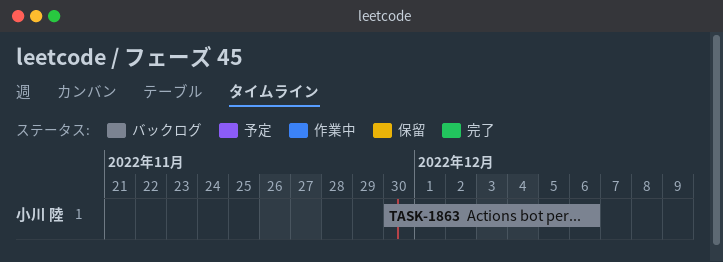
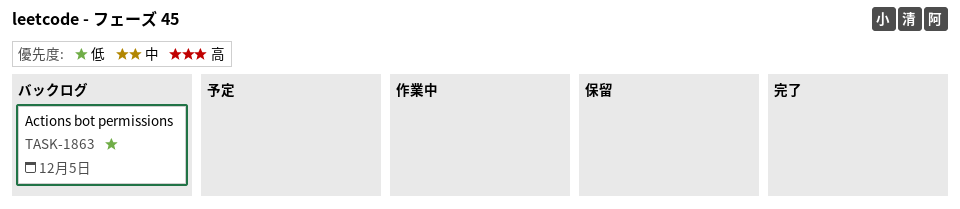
TASK-1863, due: Dec 6 -> Dec 5

